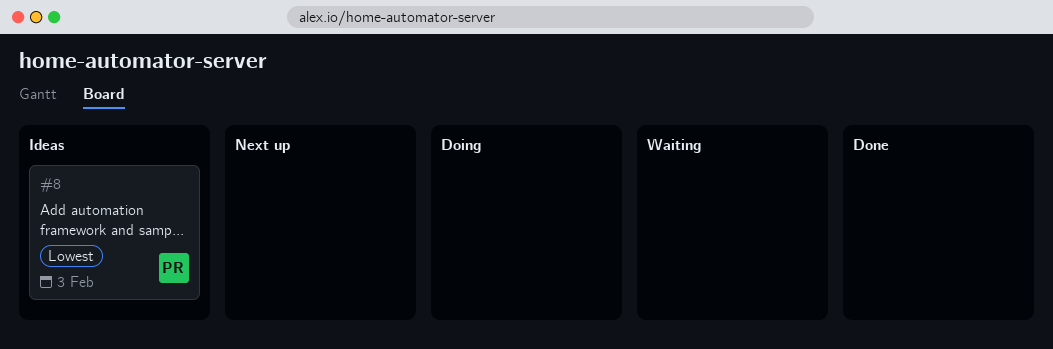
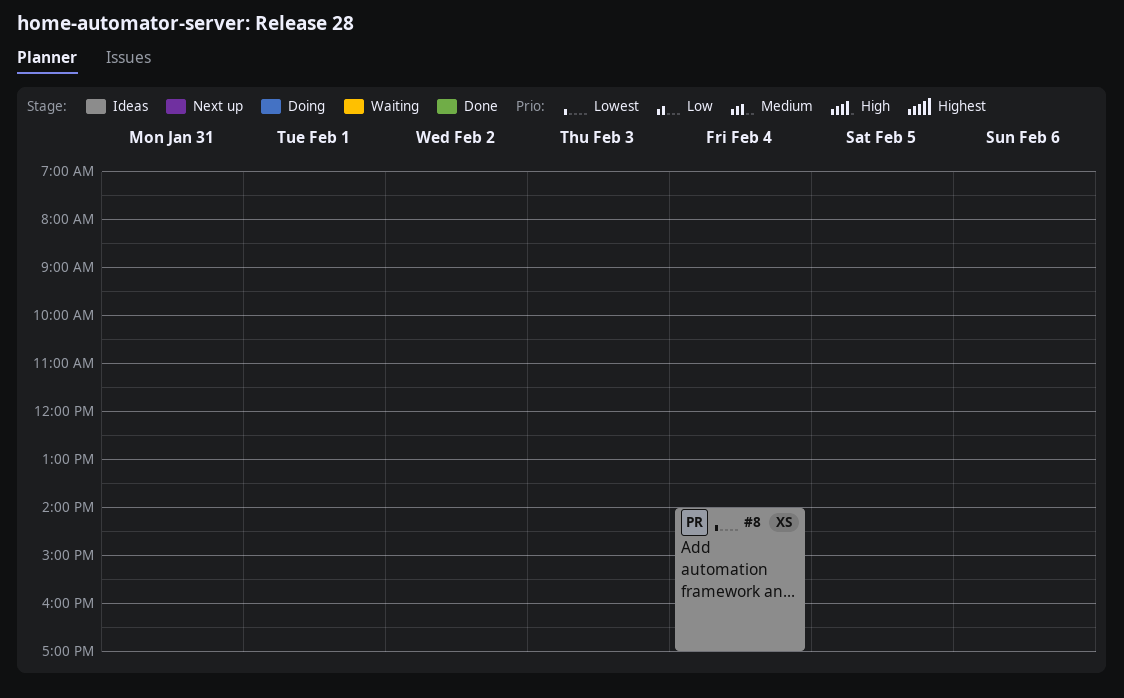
#8, day: Feb 3 -> Feb 4

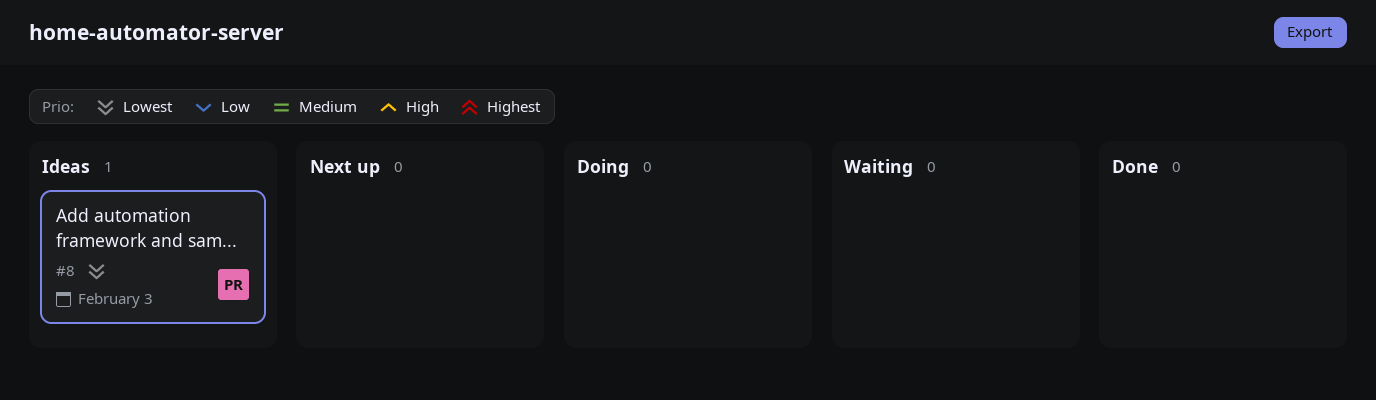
#8, day: Feb 4 -> Feb 3

